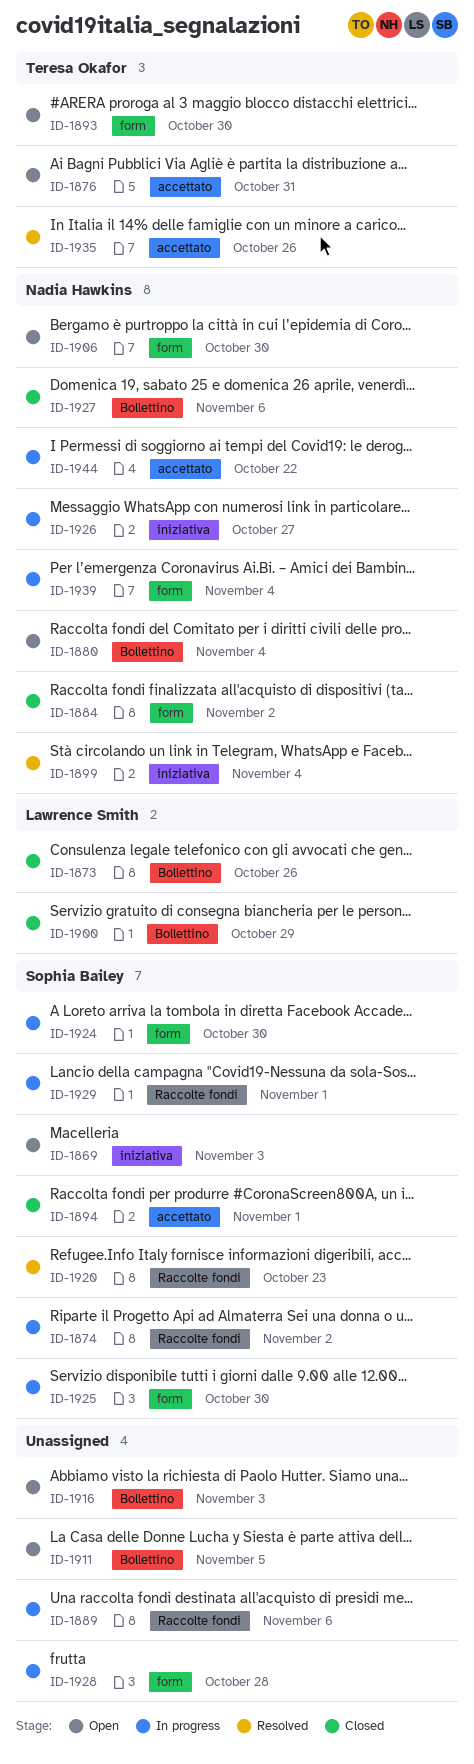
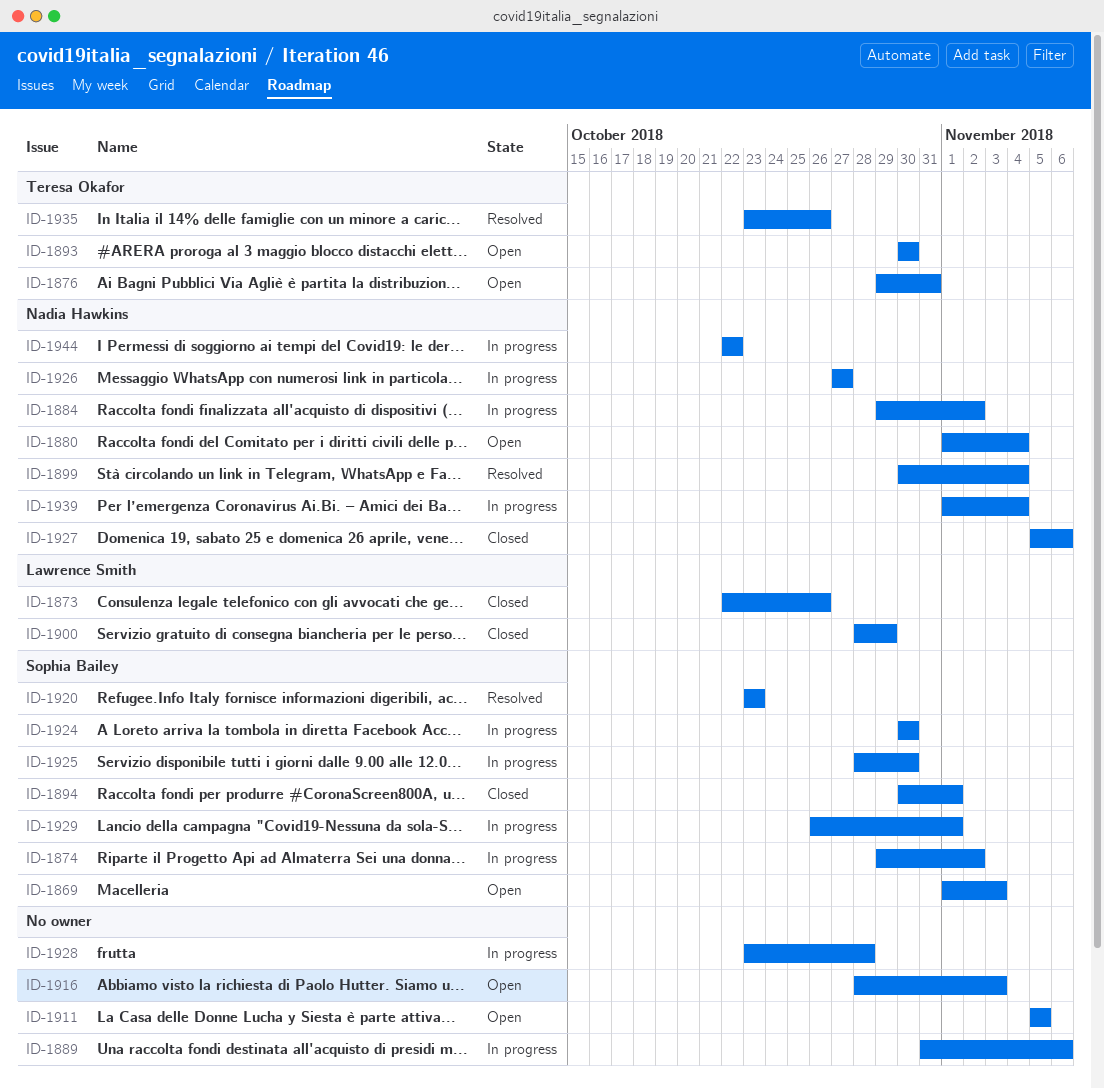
ID-1884, status: Closed -> In progress
ID-1906: present -> none

